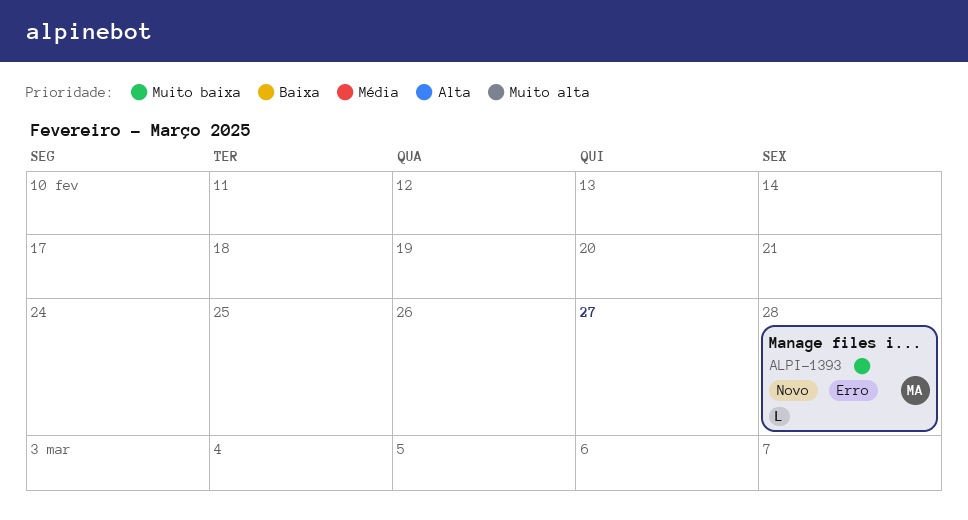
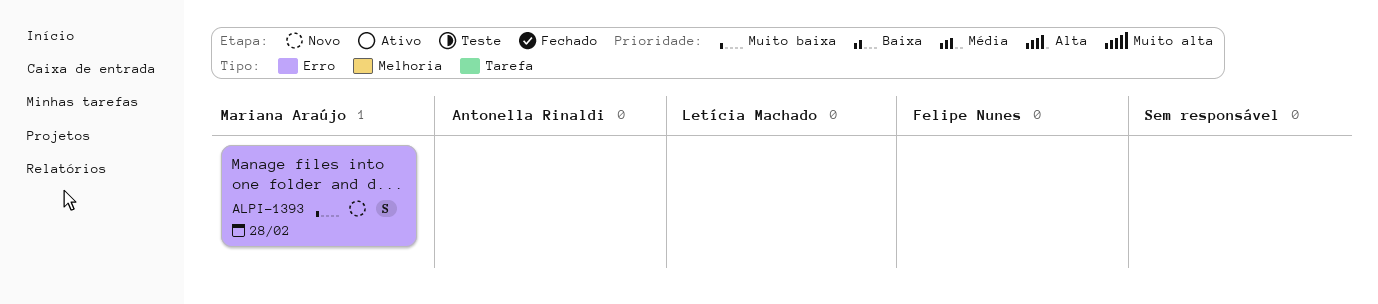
ALPI-1393, estimate: L -> S

